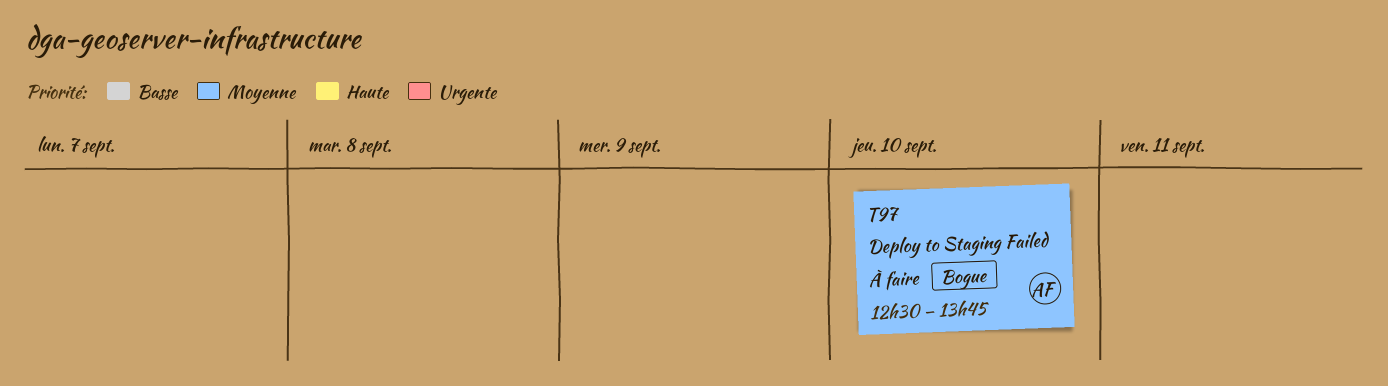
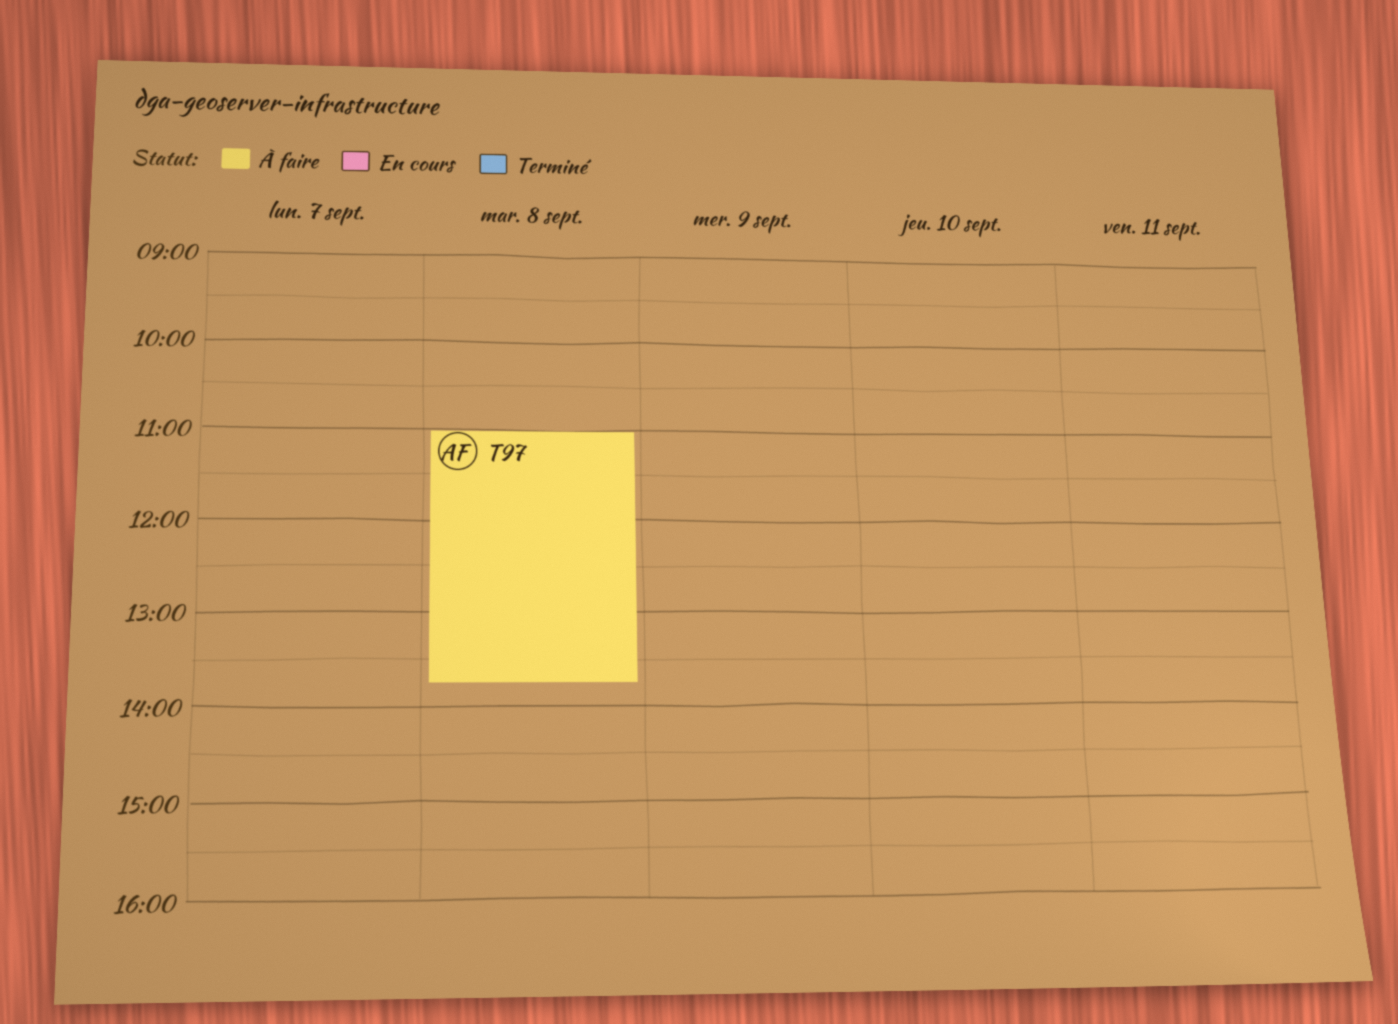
T97, day: Sep 10 -> Sep 8
T97, begins: 12:30 -> 11:00

